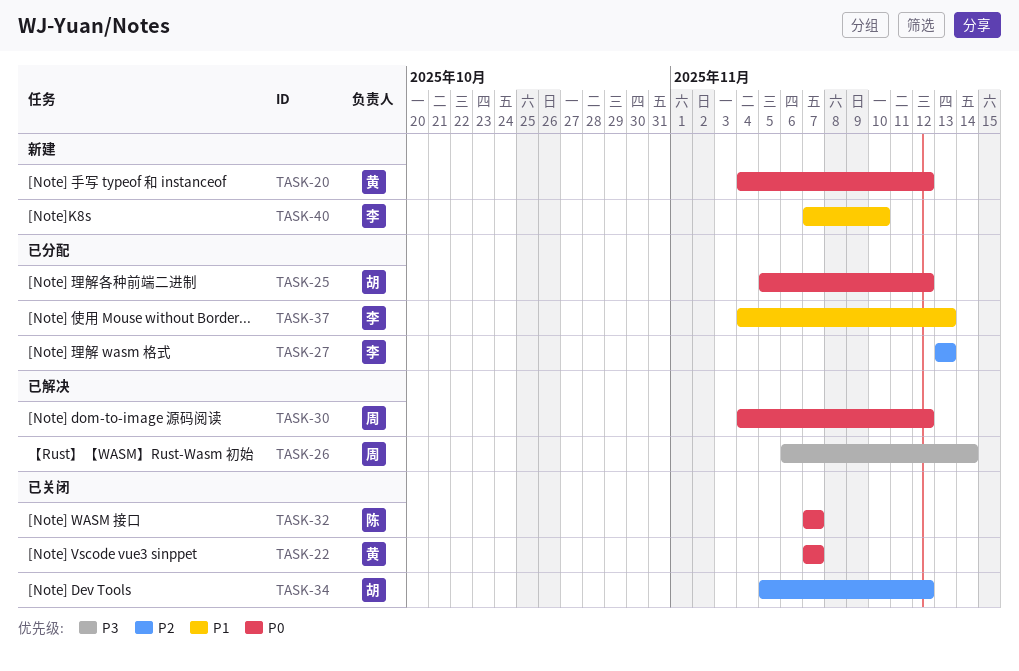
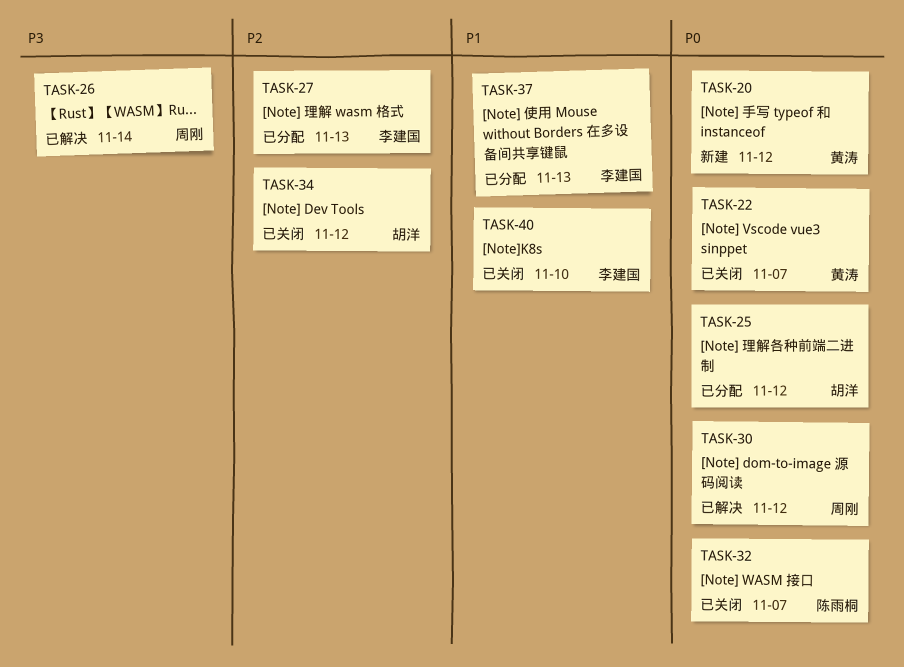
TASK-40, status: 新建 -> 已关闭

